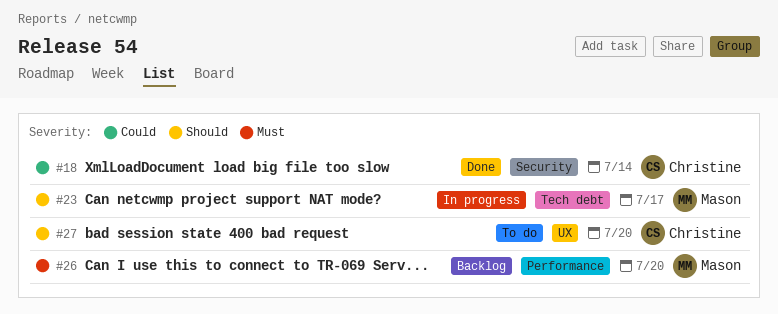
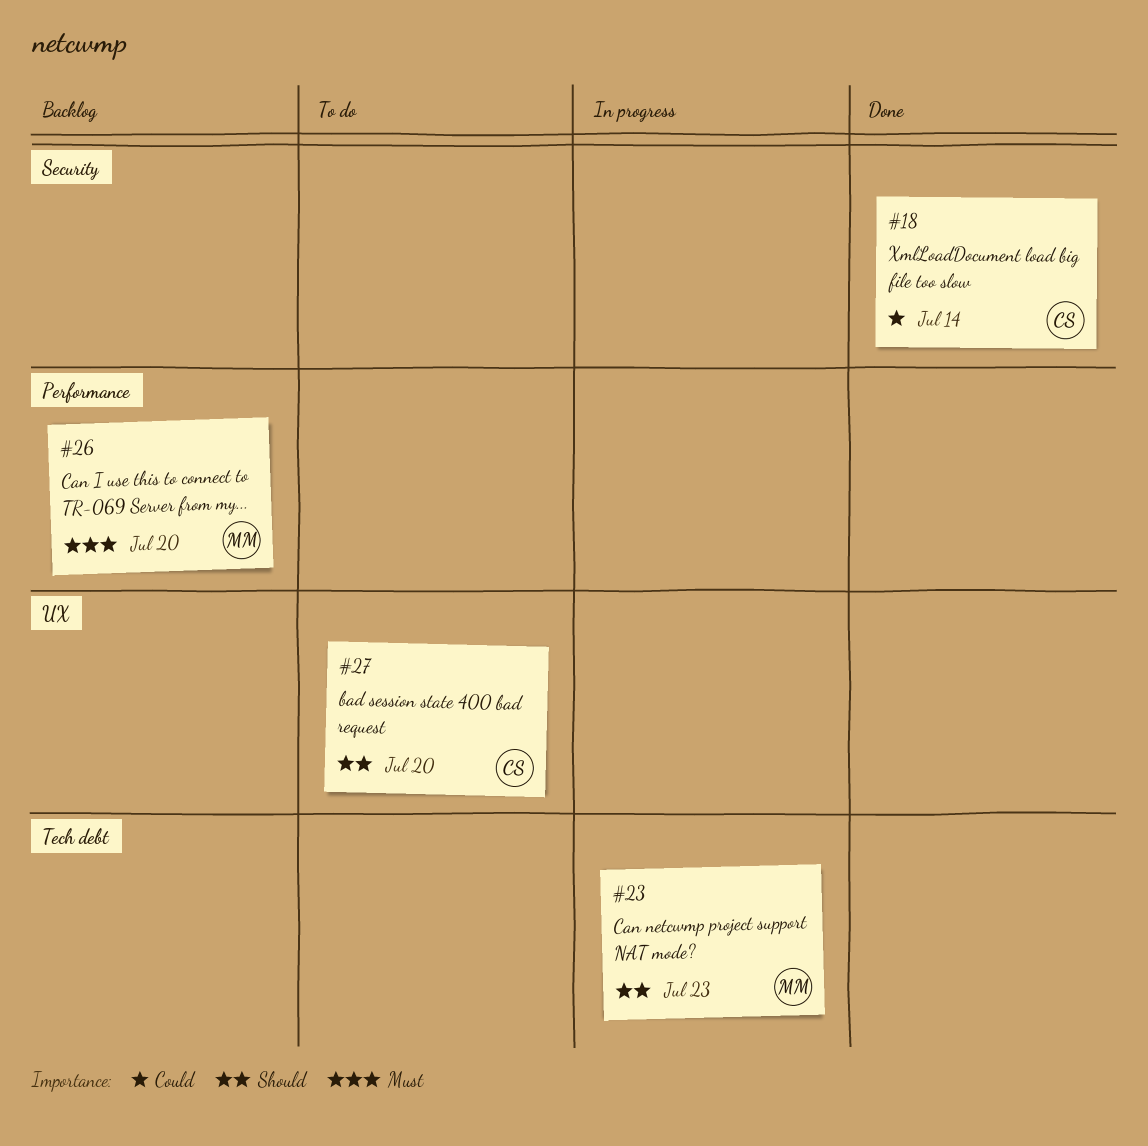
#23, due: Jul 17 -> Jul 23

